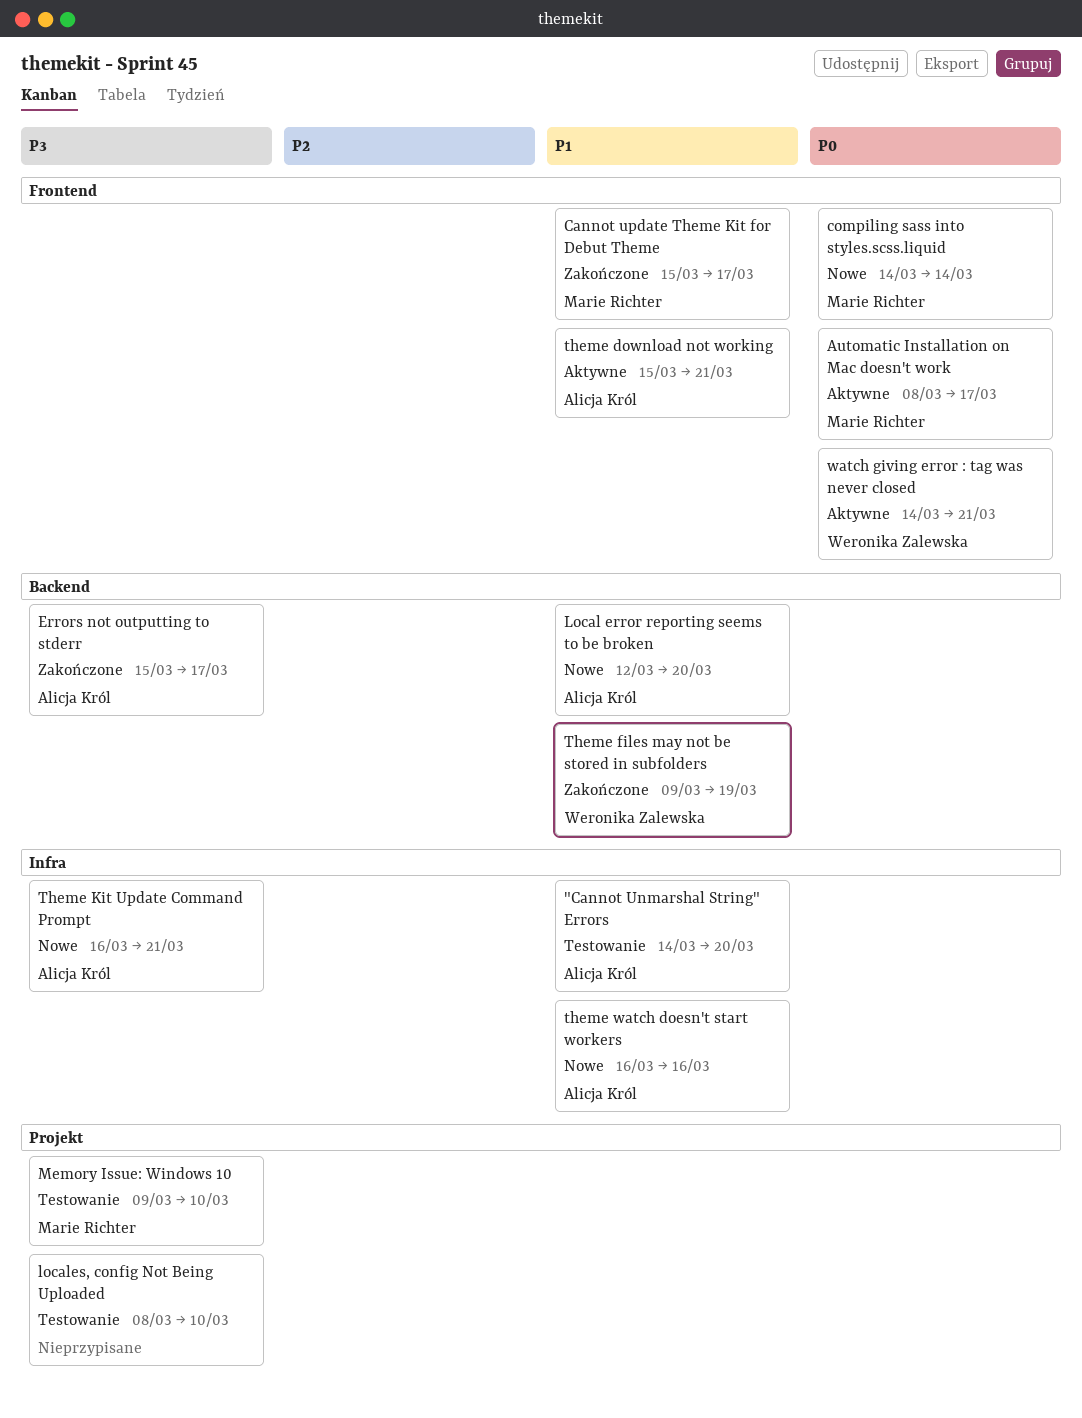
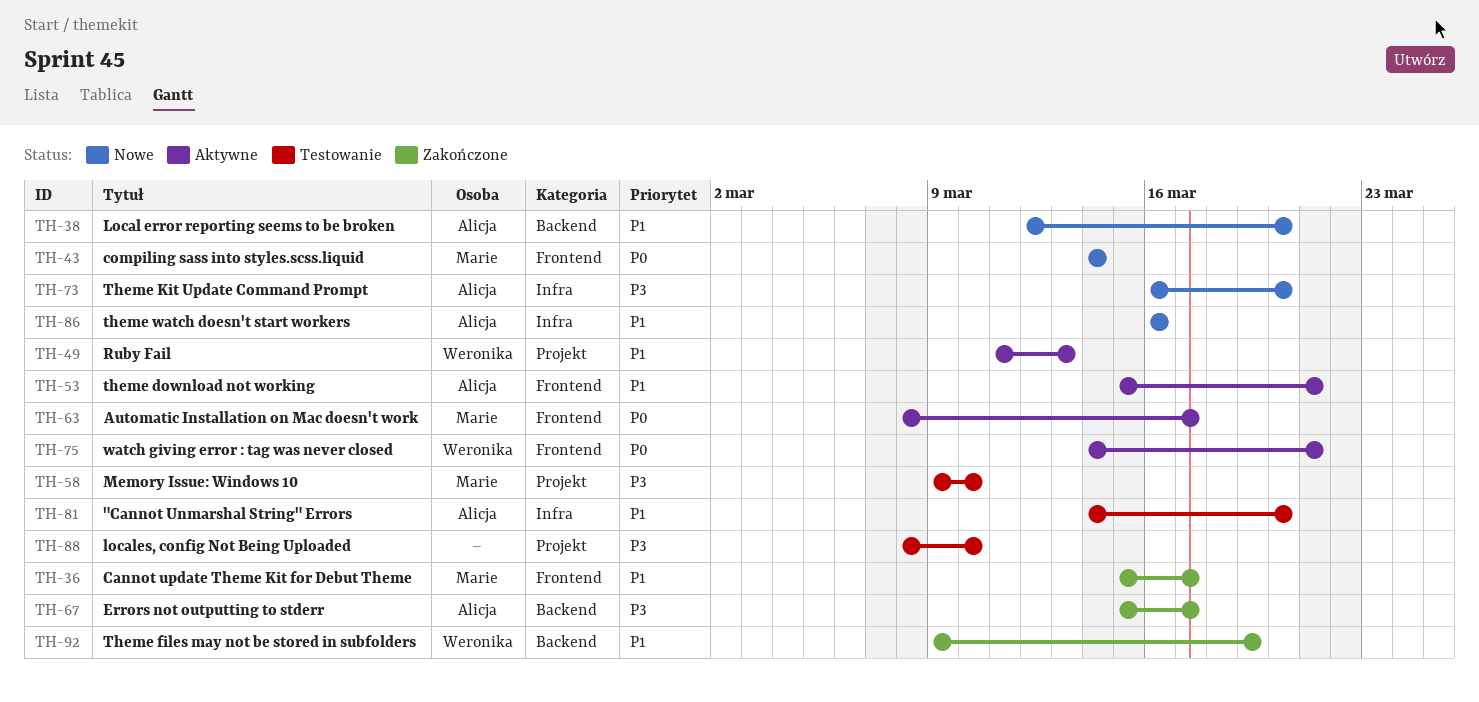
Ruby Fail: none -> present
Theme Kit Update Command Prompt, due: Mar 21 -> Mar 20

